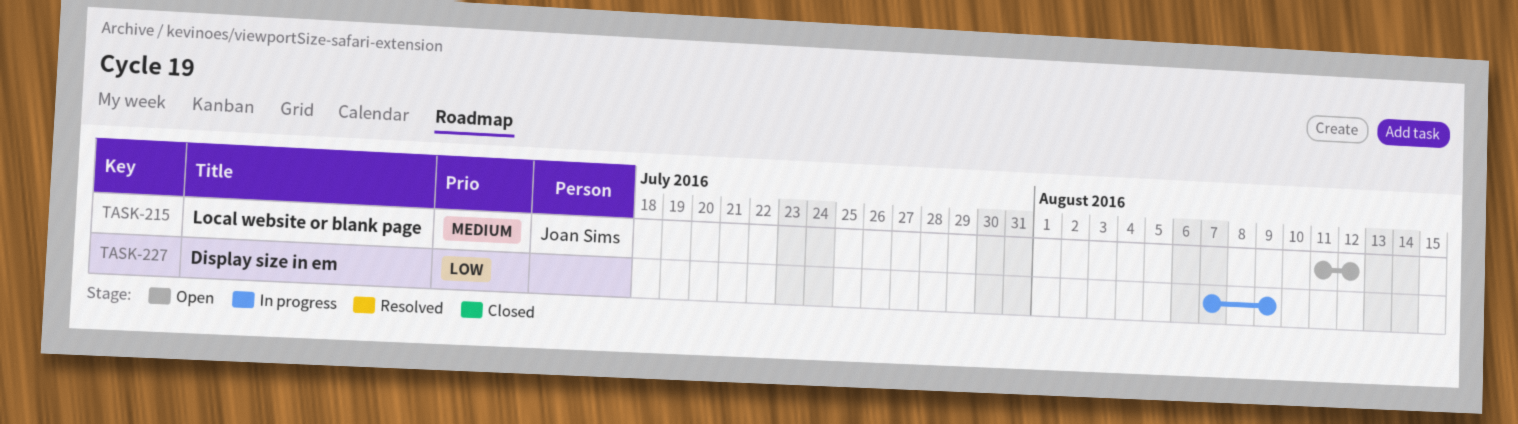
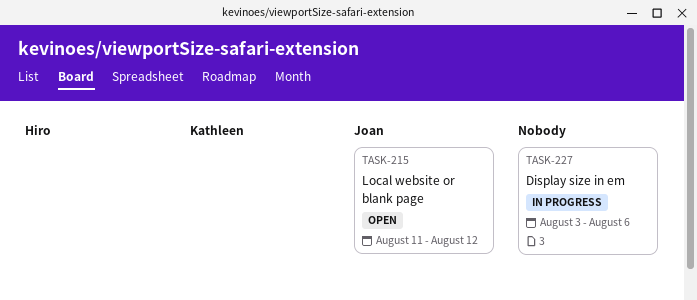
TASK-227, start: Aug 7 -> Aug 3
TASK-227, due: Aug 9 -> Aug 6

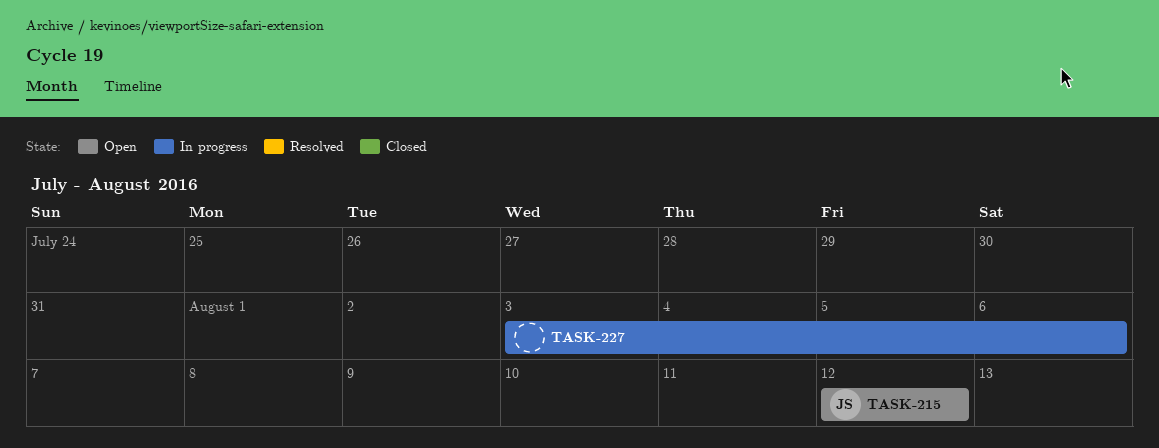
TASK-215, start: Aug 11 -> Aug 12

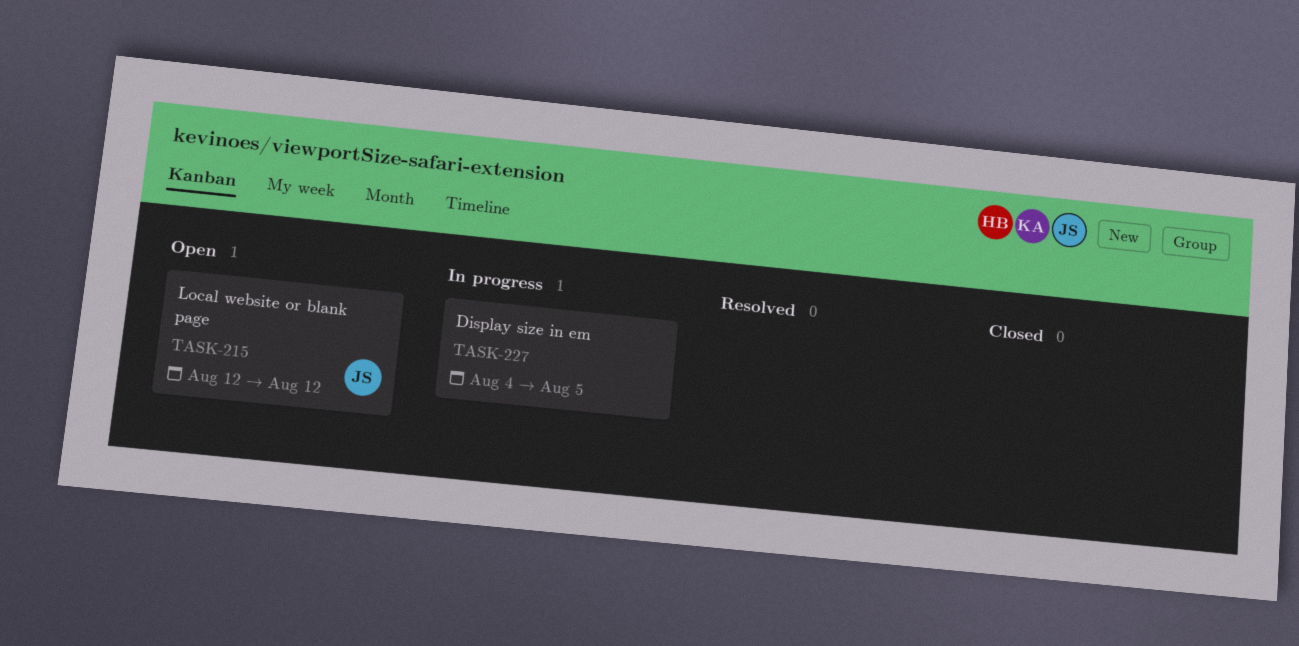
TASK-227, start: Aug 3 -> Aug 4
TASK-227, due: Aug 6 -> Aug 5

